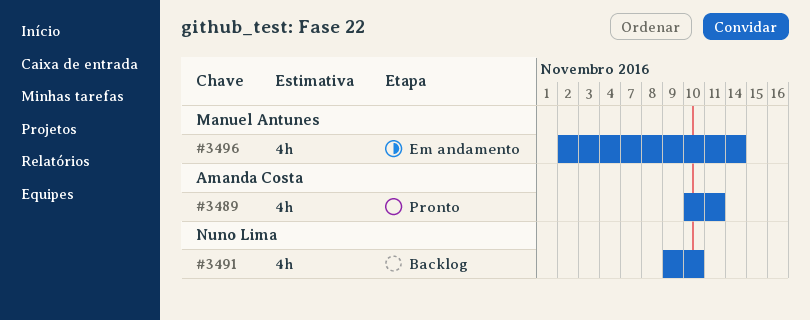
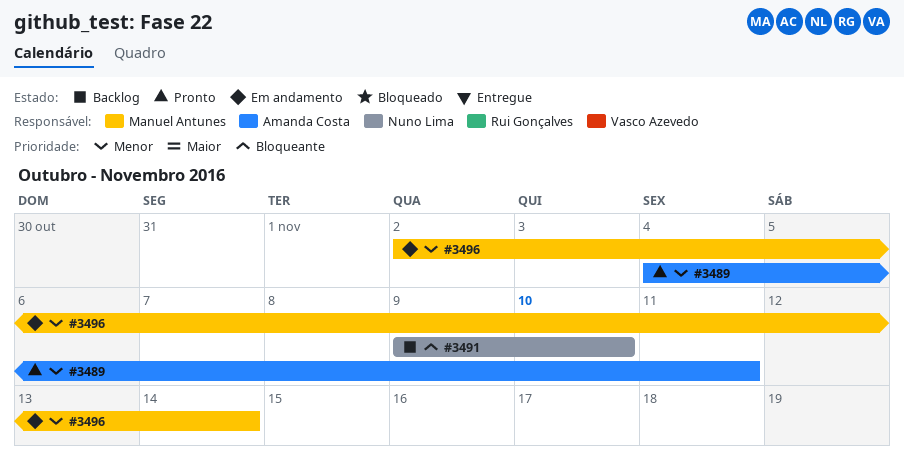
#3489, start: Nov 10 -> Nov 4

